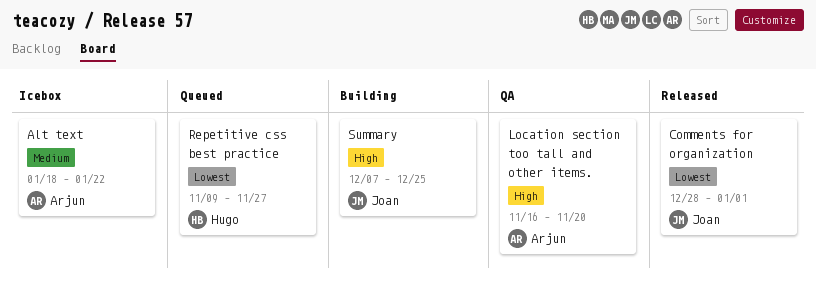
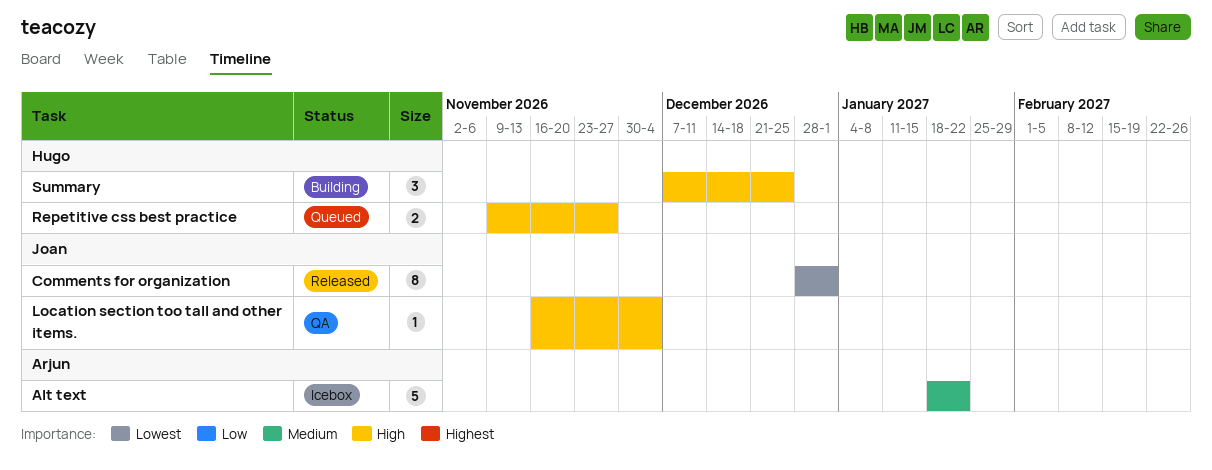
Location section too tall and other items., owner: Arjun -> Joan
Location section too tall and other items., due: Nov 20 -> Dec 4
Repetitive css best practice, priority: Lowest -> High
Summary, owner: Joan -> Hugo

